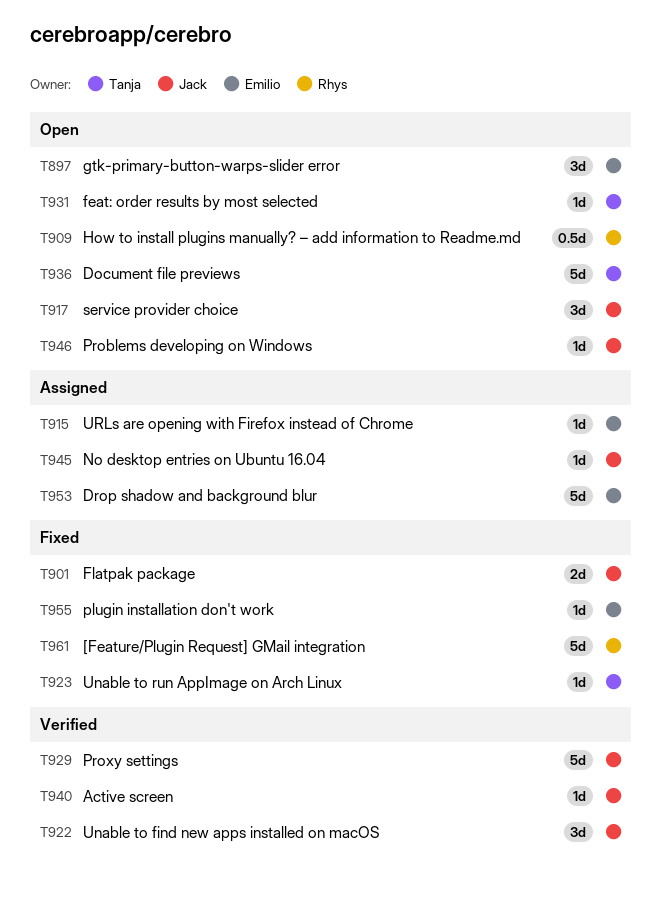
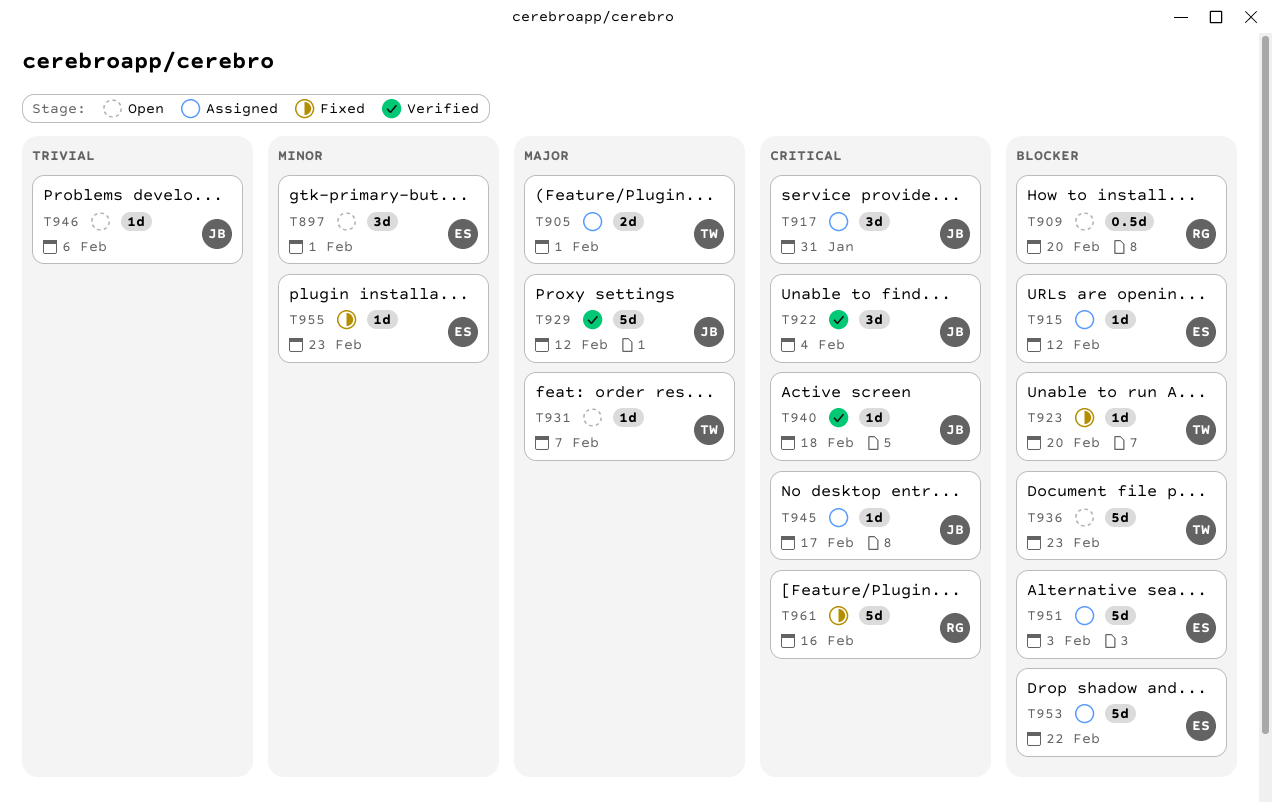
T901: present -> none
T905: none -> present
T917, status: Open -> Assigned
T951: none -> present

